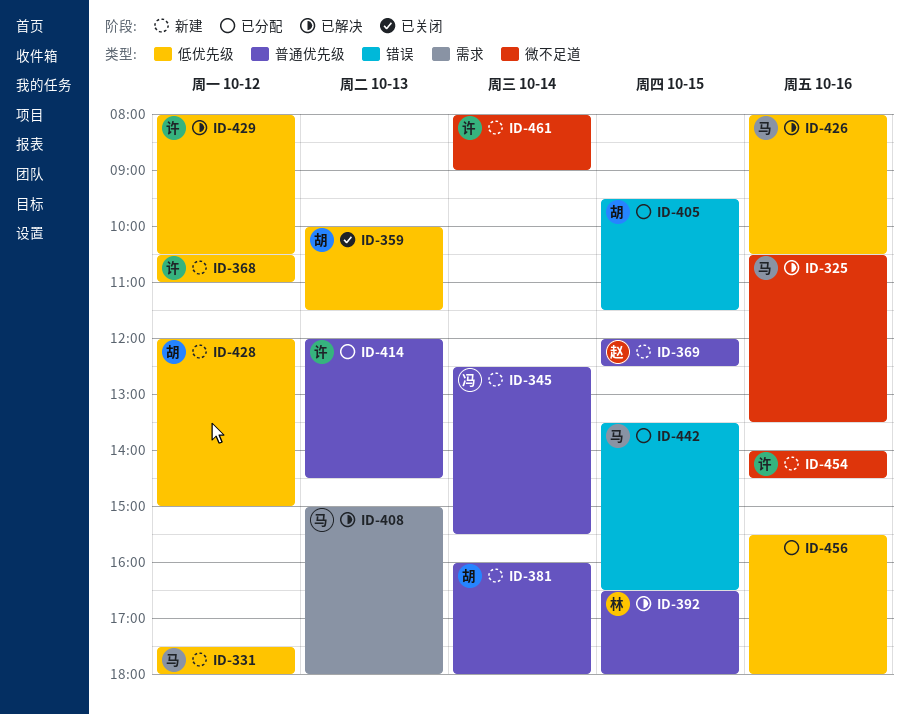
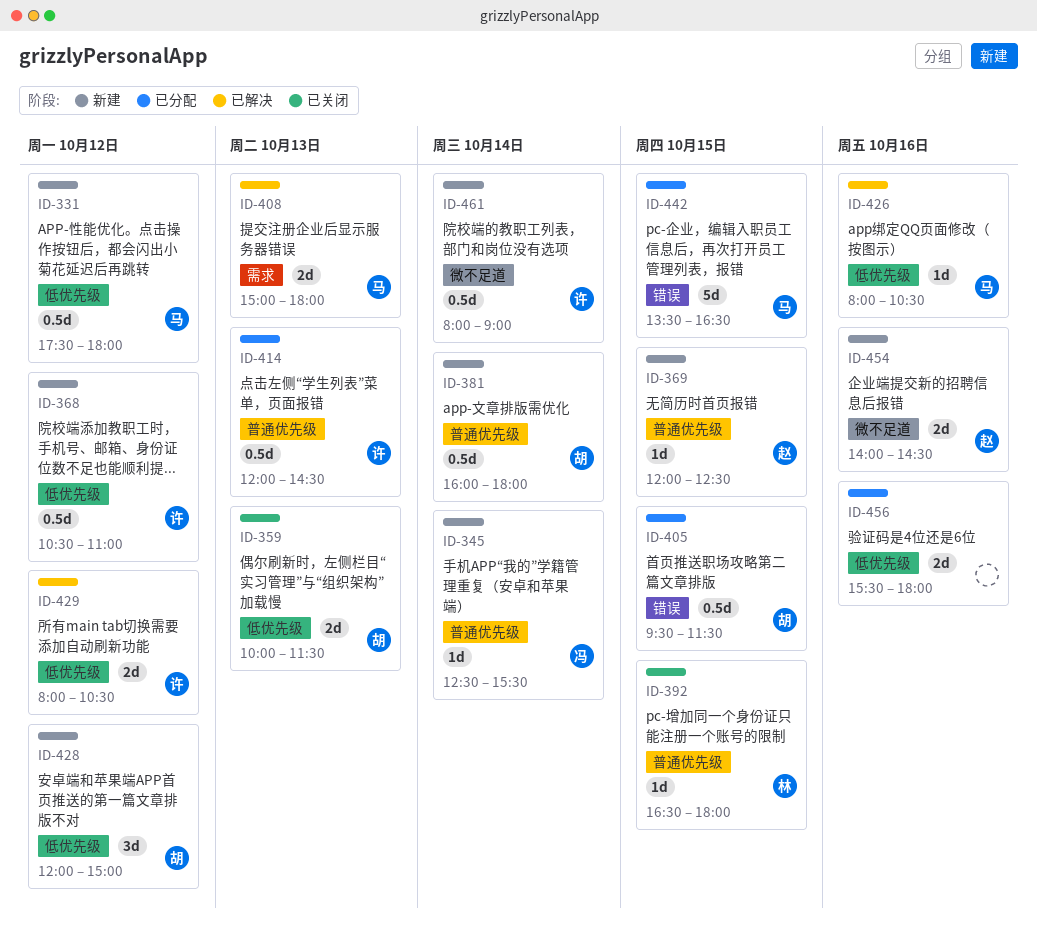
ID-325: present -> none
ID-392, status: 已解决 -> 已关闭
ID-454, owner: 许 -> 赵

